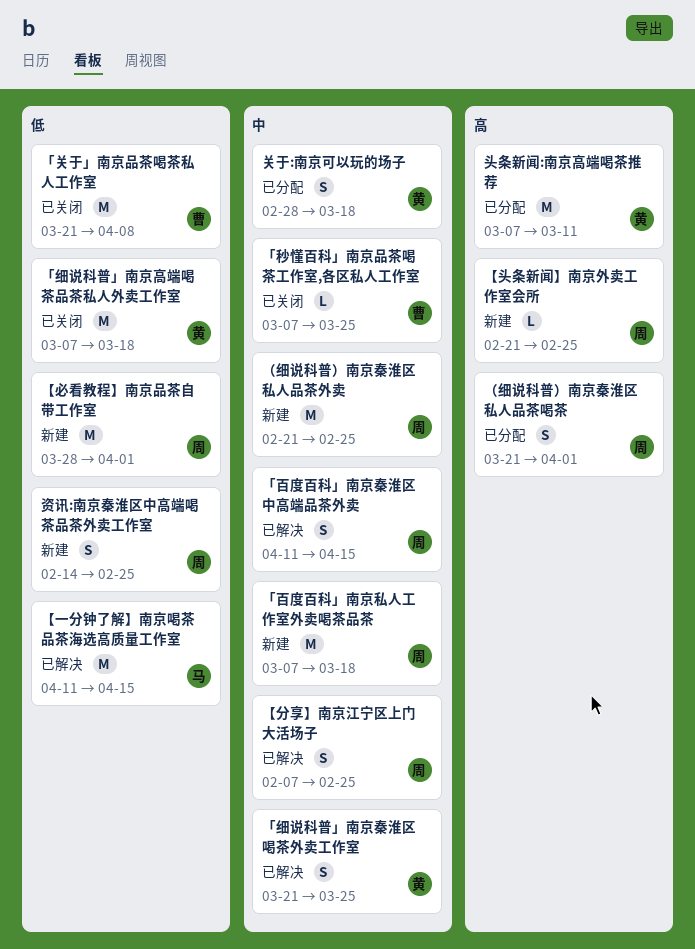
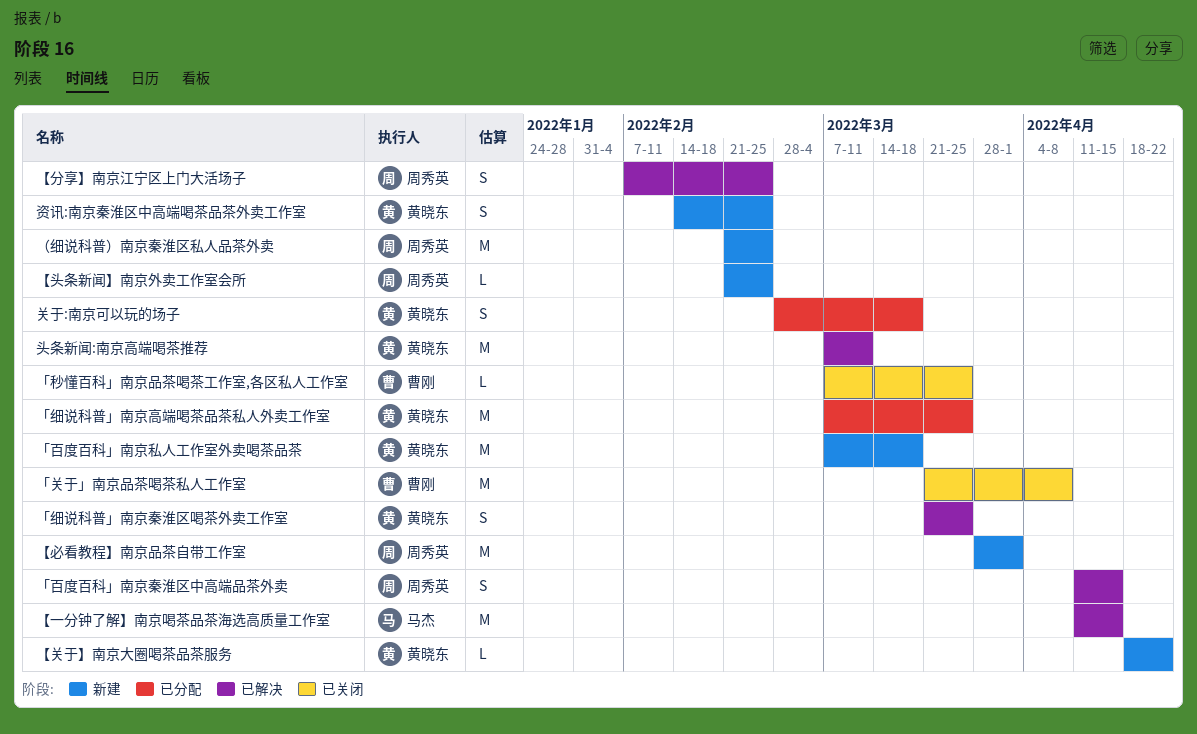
「百度百科」南京私人工作室外卖喝茶品茶, owner: 周秀英 -> 黄晓东
「细说科普」南京高端喝茶品茶私人外卖工作室, status: 已关闭 -> 已分配
「细说科普」南京高端喝茶品茶私人外卖工作室, due: Mar 18 -> Mar 25
【关于】南京大圈喝茶品茶服务: none -> present
头条新闻:南京高端喝茶推荐, status: 已分配 -> 已解决
资讯:南京秦淮区中高端喝茶品茶外卖工作室, owner: 周秀英 -> 黄晓东
（细说科普）南京秦淮区私人品茶喝茶: present -> none

